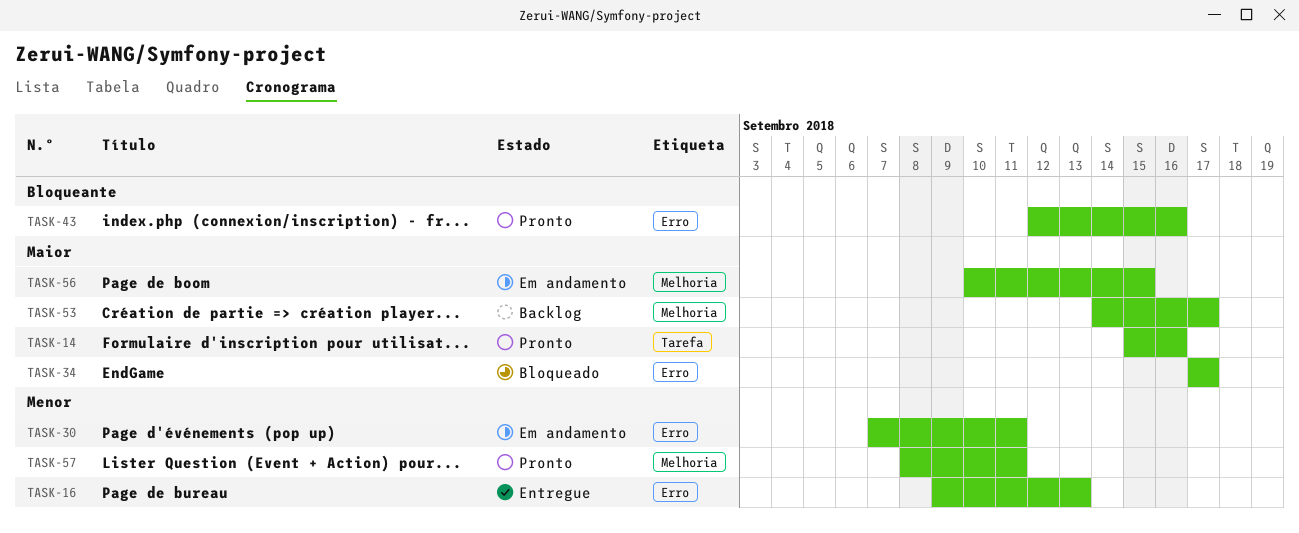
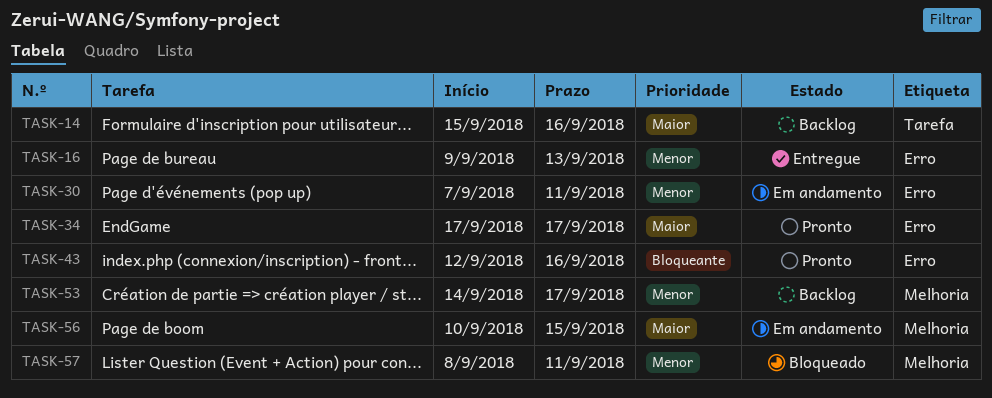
TASK-14, status: Pronto -> Backlog
TASK-34, status: Bloqueado -> Pronto
TASK-53, priority: Maior -> Menor
TASK-57, status: Pronto -> Bloqueado

